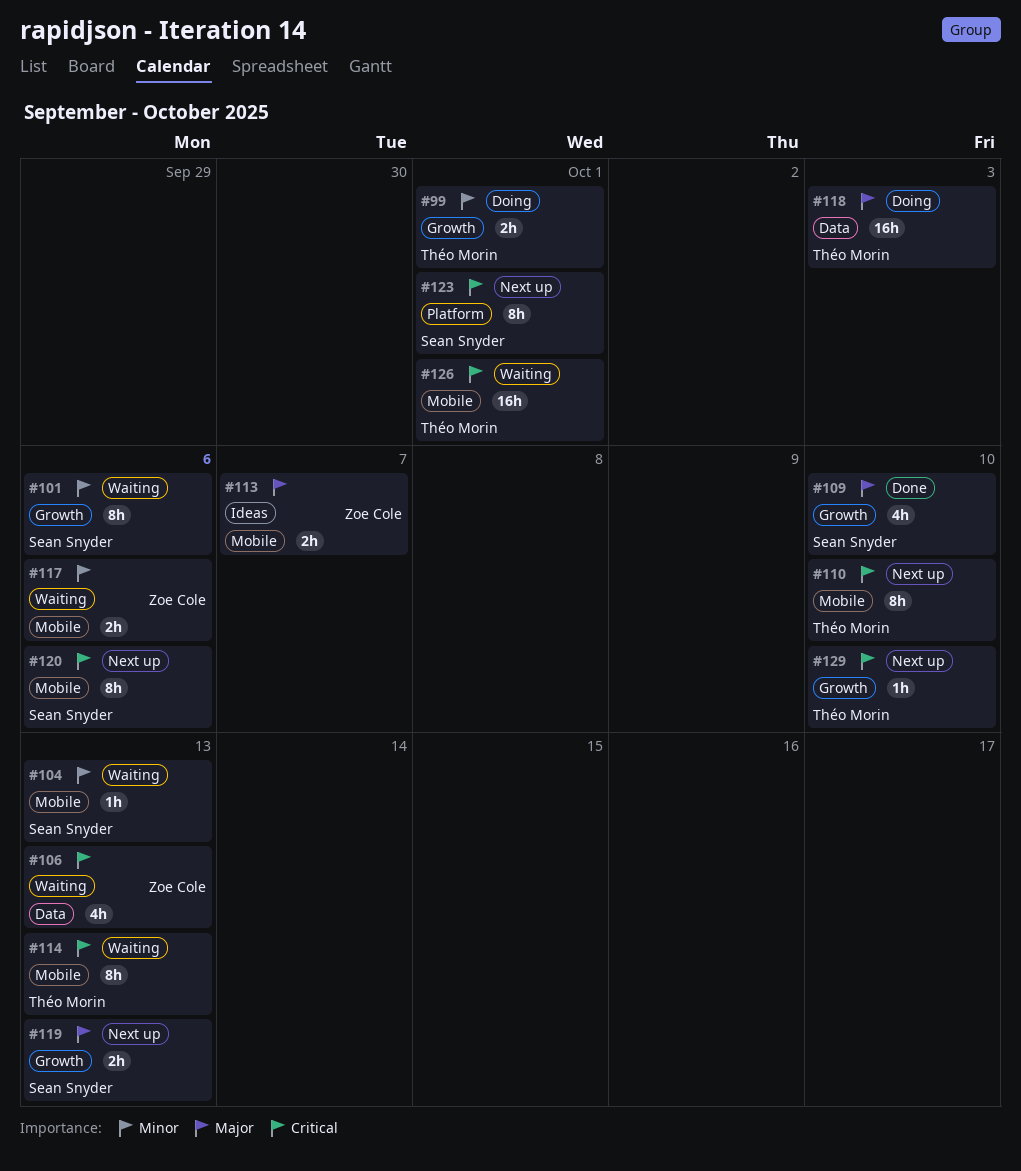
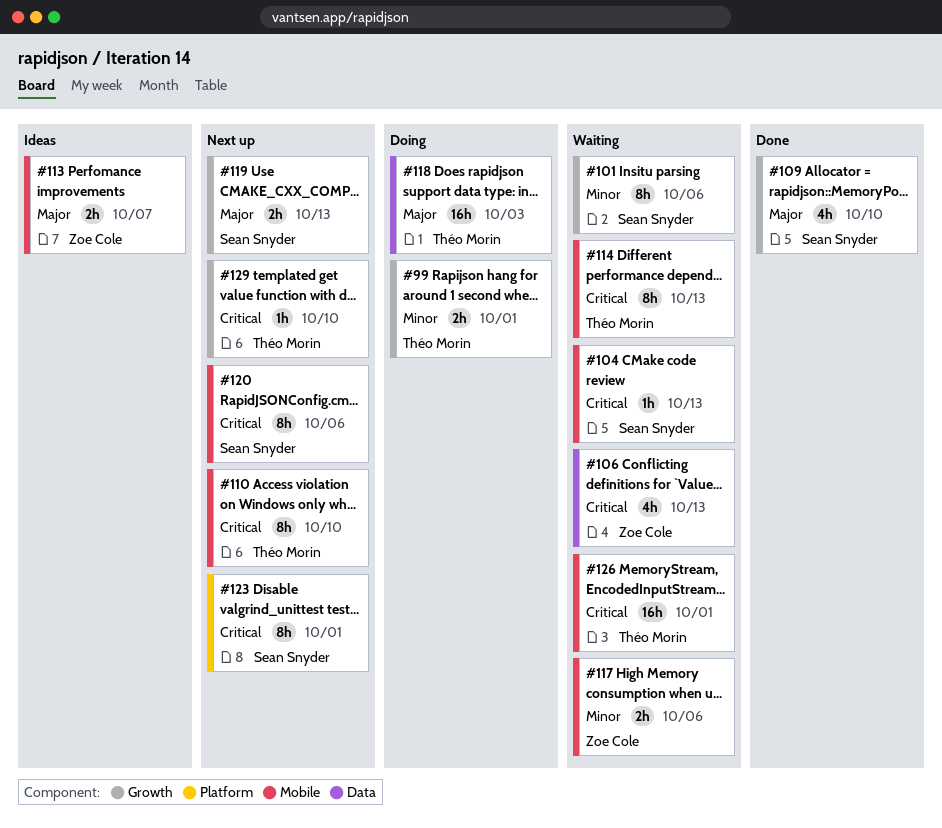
#104, priority: Minor -> Critical

